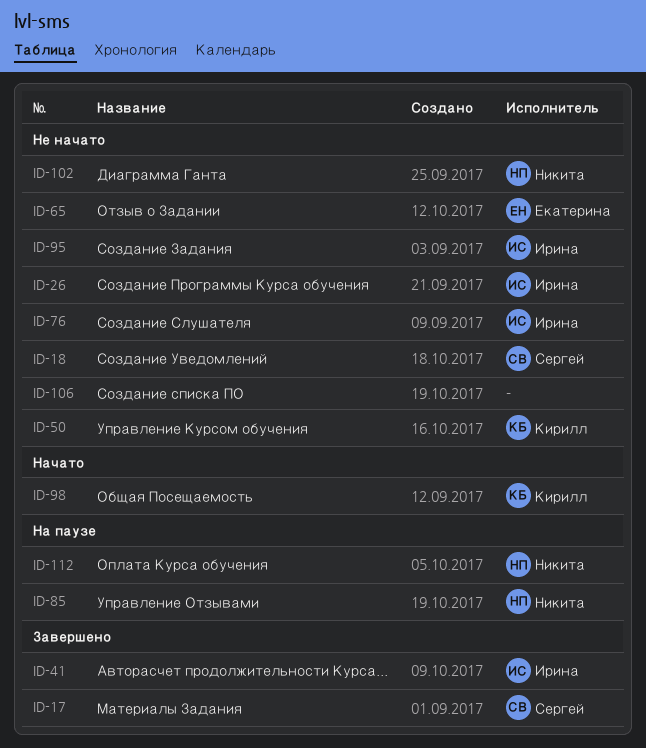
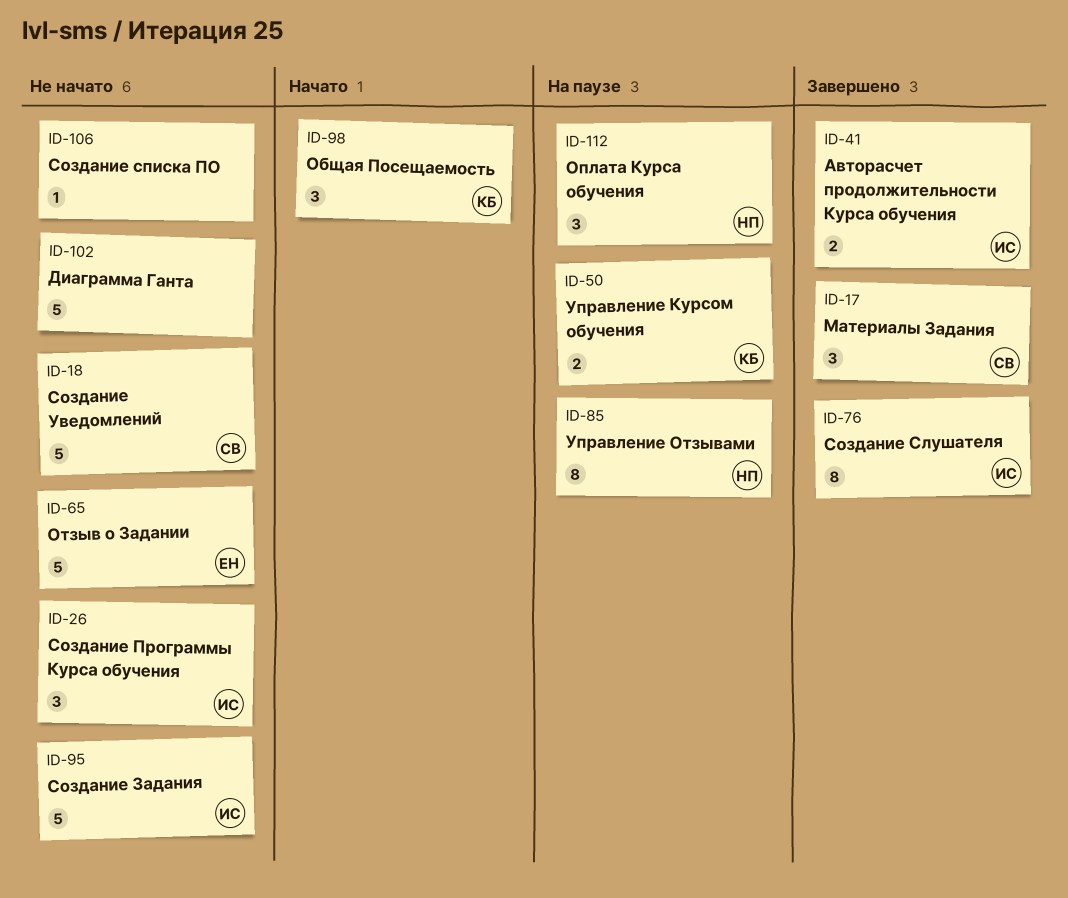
ID-50, status: Не начато -> На паузе
ID-76, status: Не начато -> Завершено
ID-102, owner: Никита -> none

